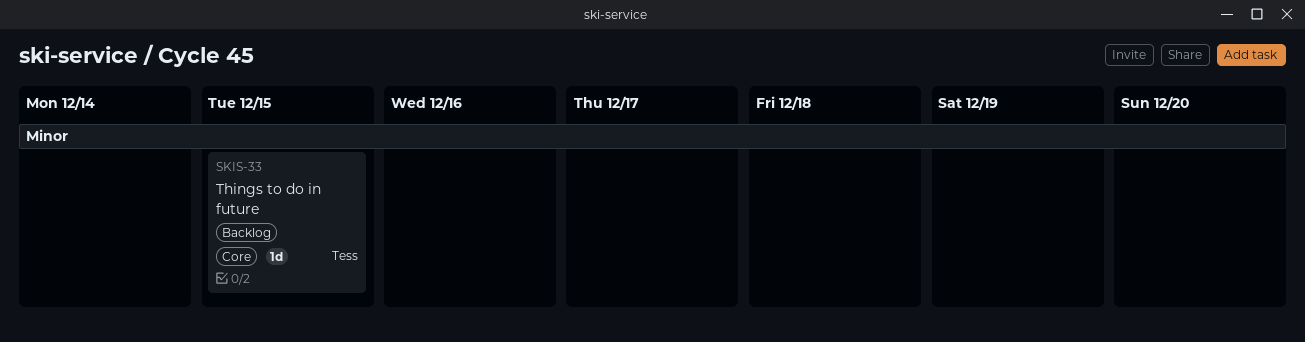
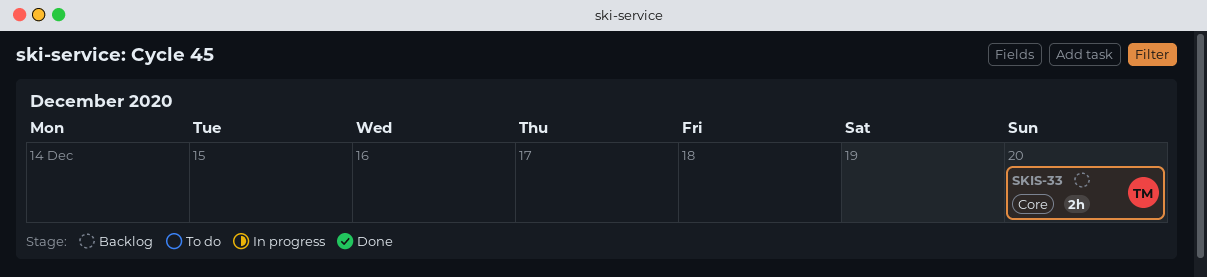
SKIS-33, estimate: 1d -> 2h
SKIS-33, due: Dec 15 -> Dec 20

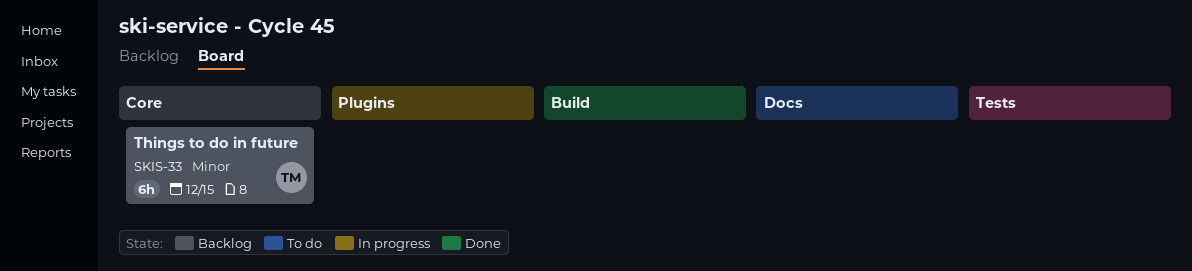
SKIS-33, estimate: 2h -> 6h
SKIS-33, due: Dec 20 -> Dec 15

